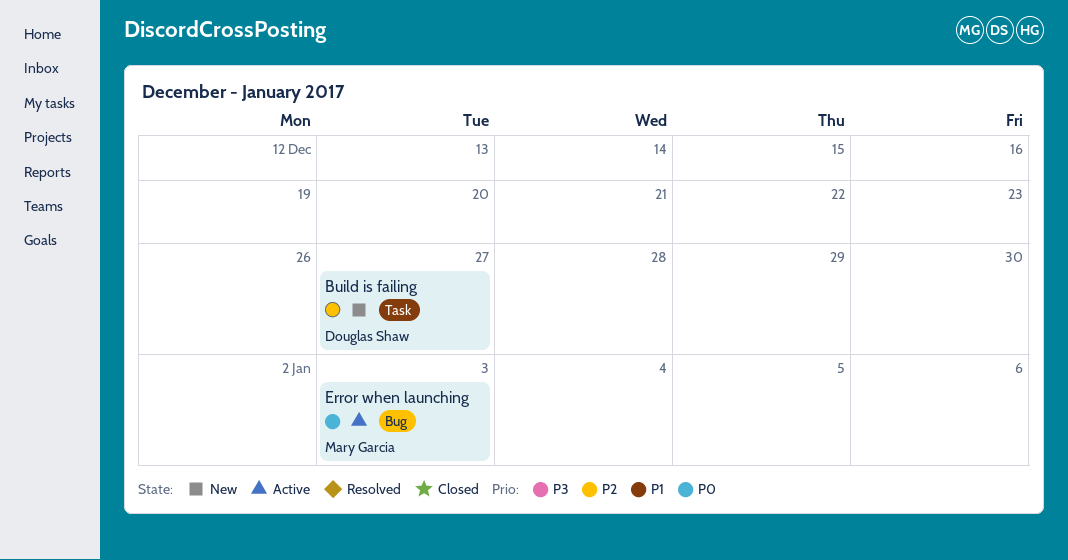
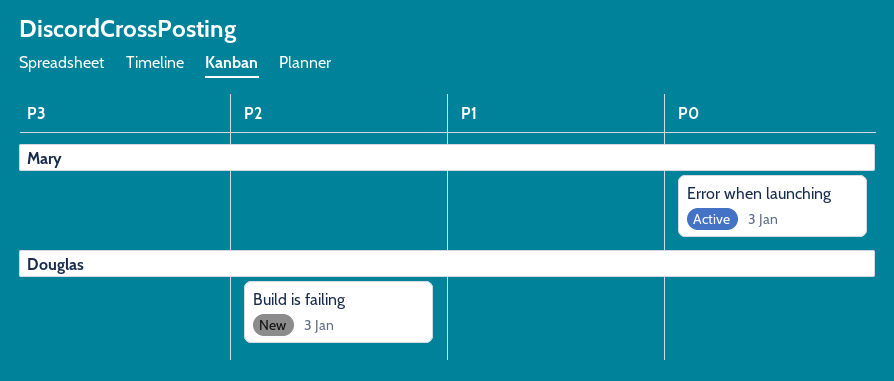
Build is failing, due: Dec 27 -> Jan 3

